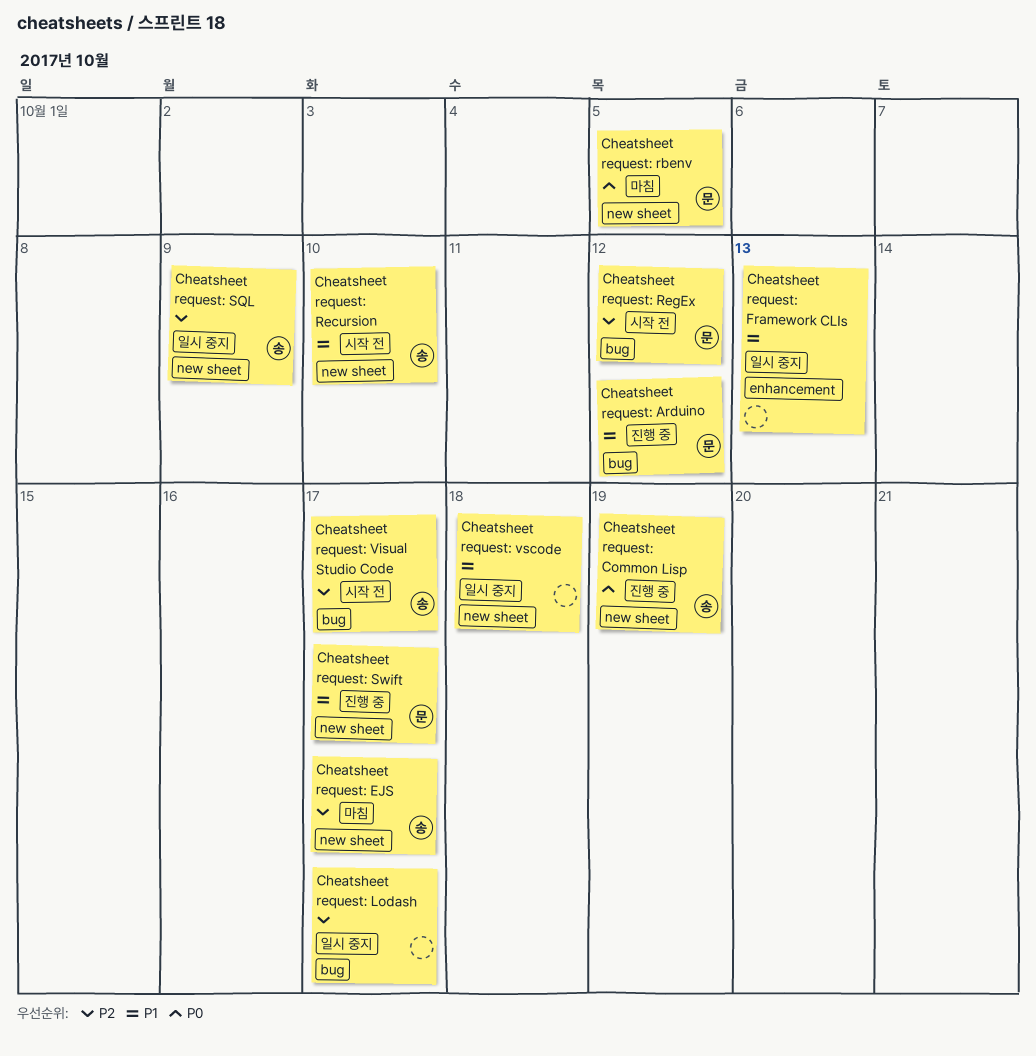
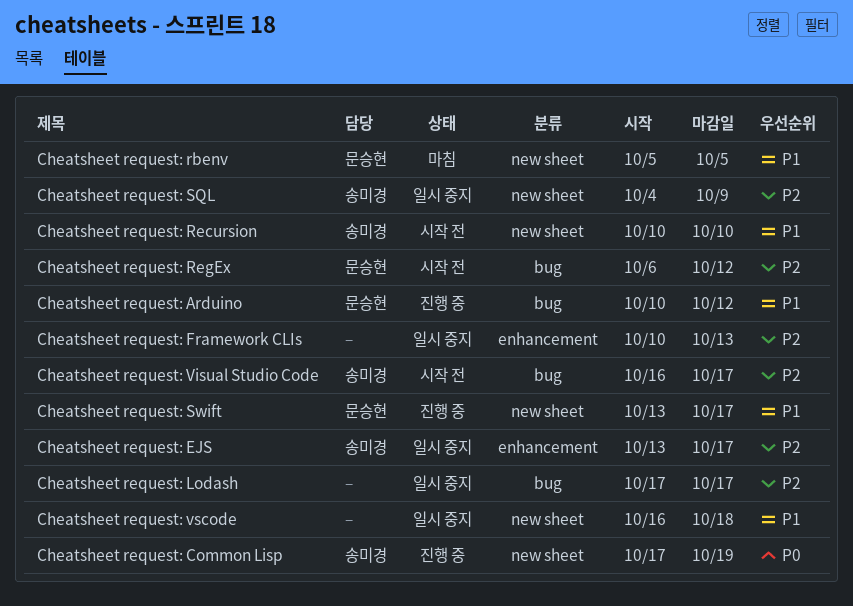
Cheatsheet request: EJS, status: 마침 -> 일시 중지
Cheatsheet request: EJS, label: new sheet -> enhancement
Cheatsheet request: Framework CLIs, priority: P1 -> P2
Cheatsheet request: rbenv, priority: P0 -> P1

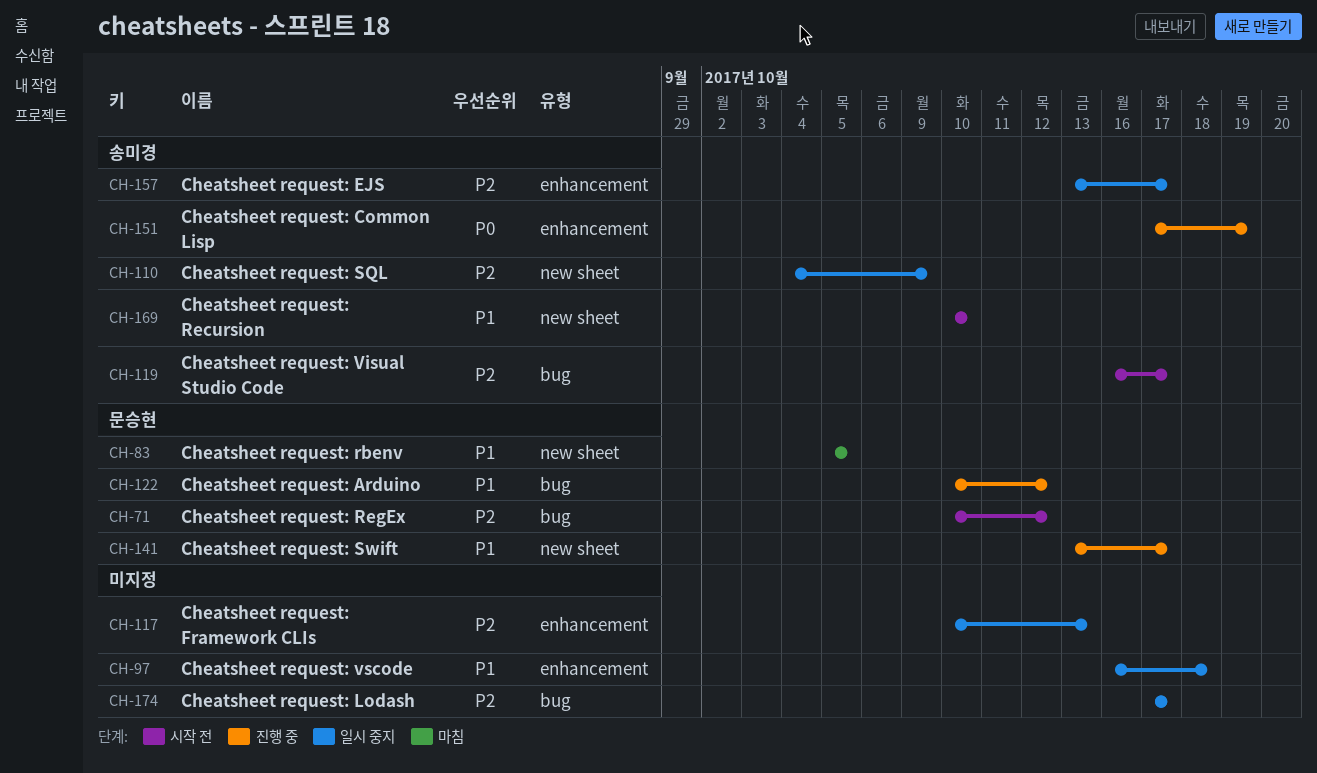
Cheatsheet request: Common Lisp, label: new sheet -> enhancement
Cheatsheet request: RegEx, start: Oct 6 -> Oct 10
Cheatsheet request: vscode, label: new sheet -> enhancement

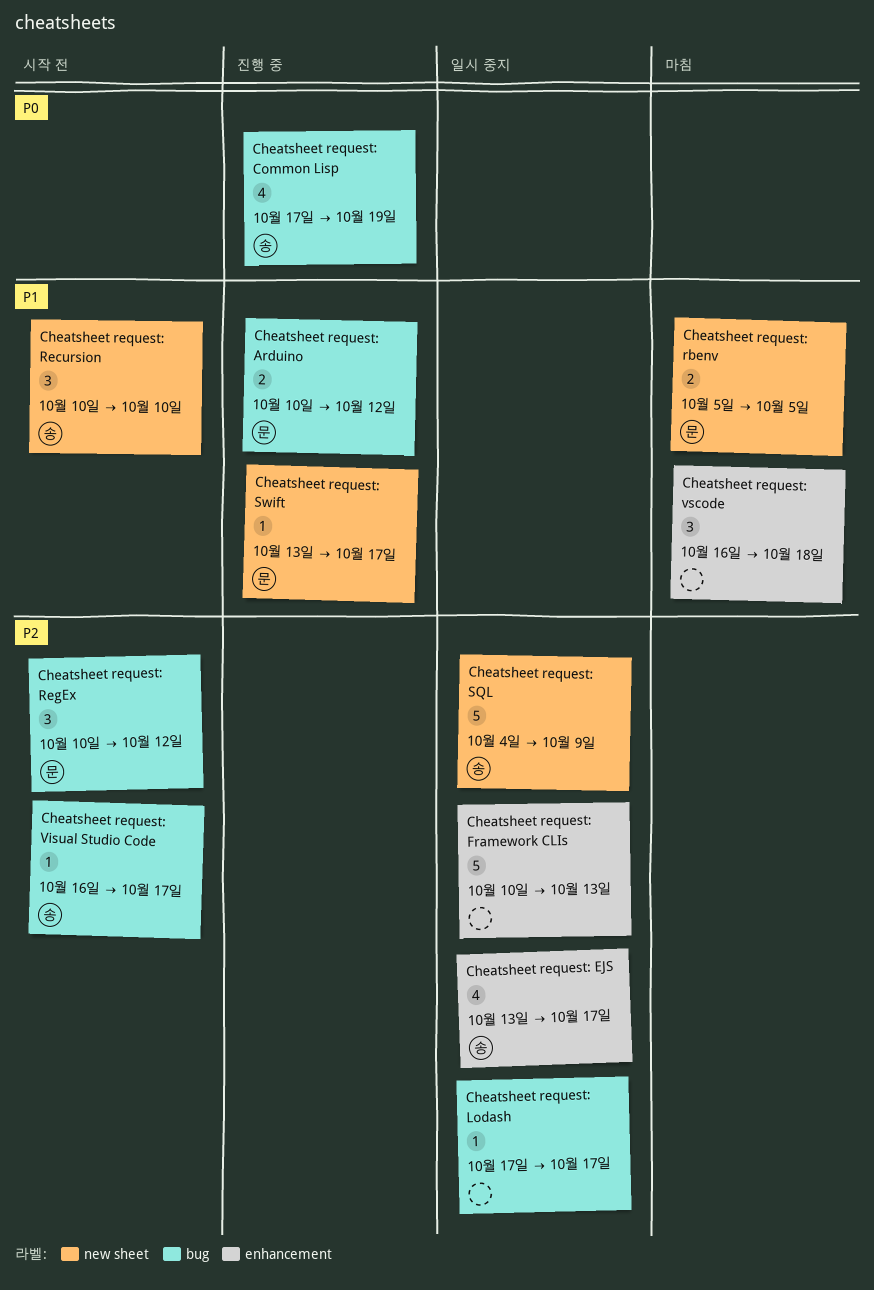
Cheatsheet request: Common Lisp, label: enhancement -> bug
Cheatsheet request: vscode, status: 일시 중지 -> 마침

